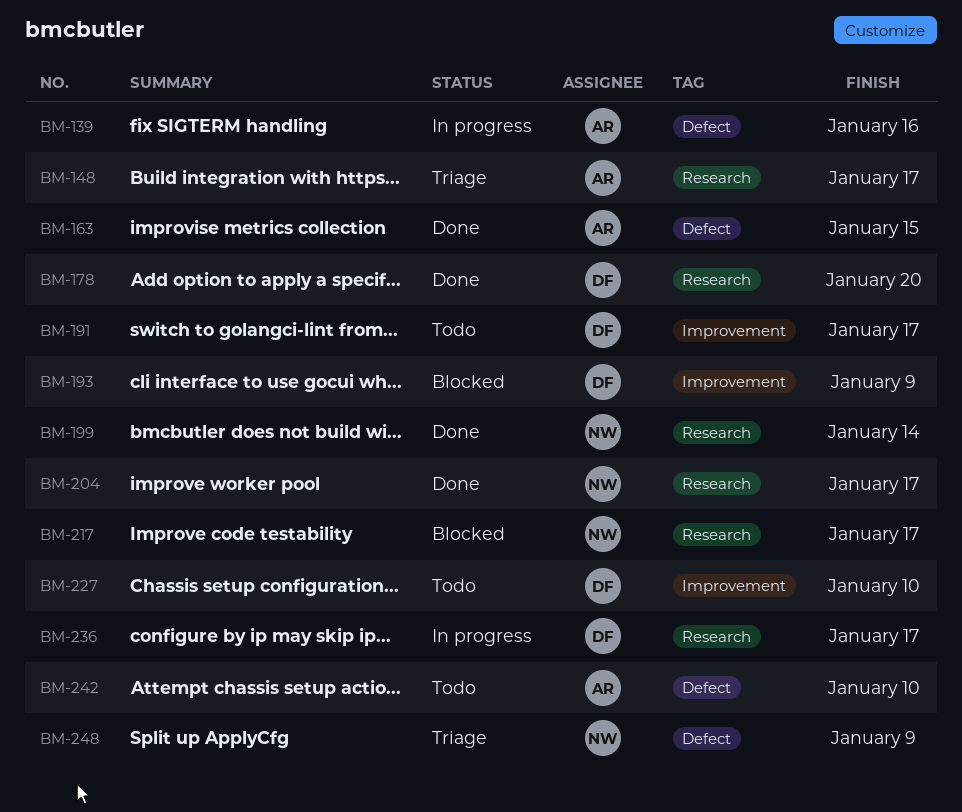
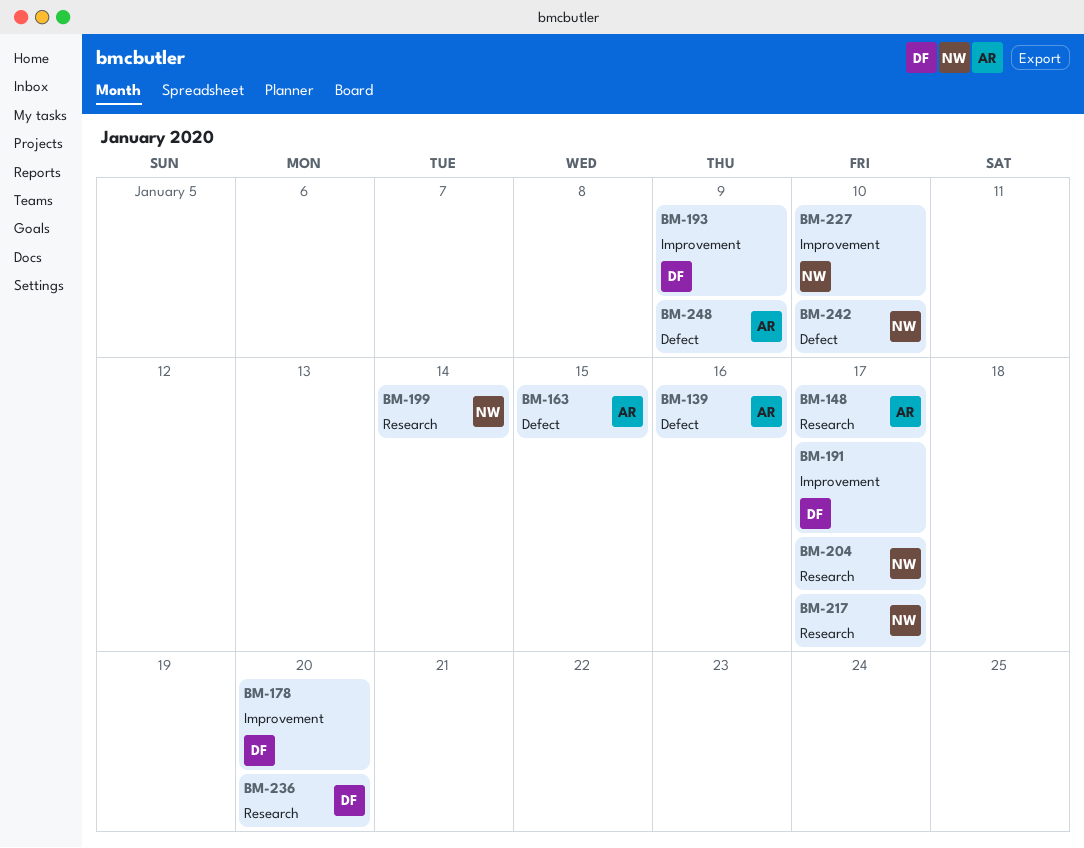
BM-178, label: Research -> Improvement
BM-227, owner: DF -> NW
BM-236, due: Jan 17 -> Jan 20
BM-242, owner: AR -> NW
BM-248, owner: NW -> AR

